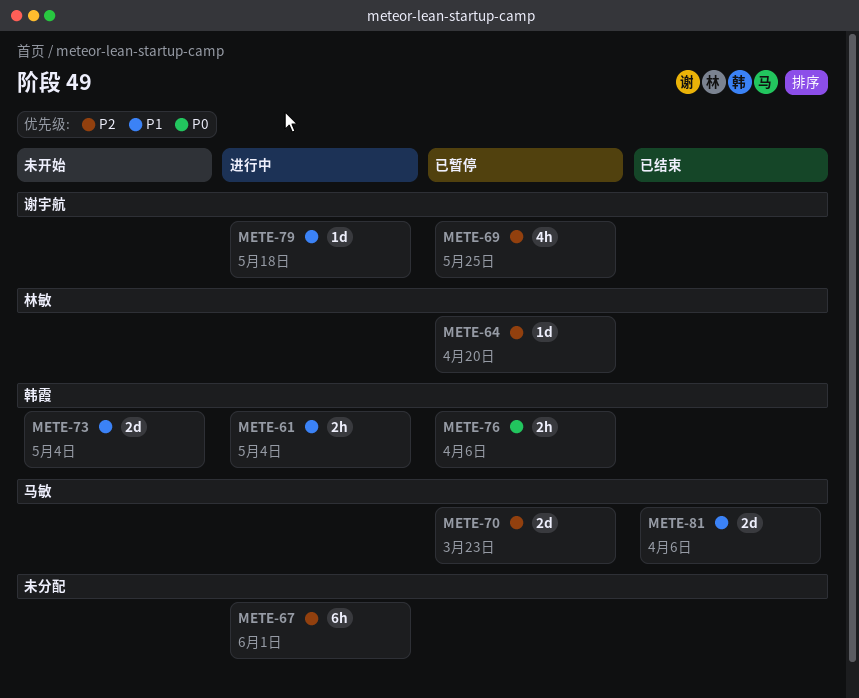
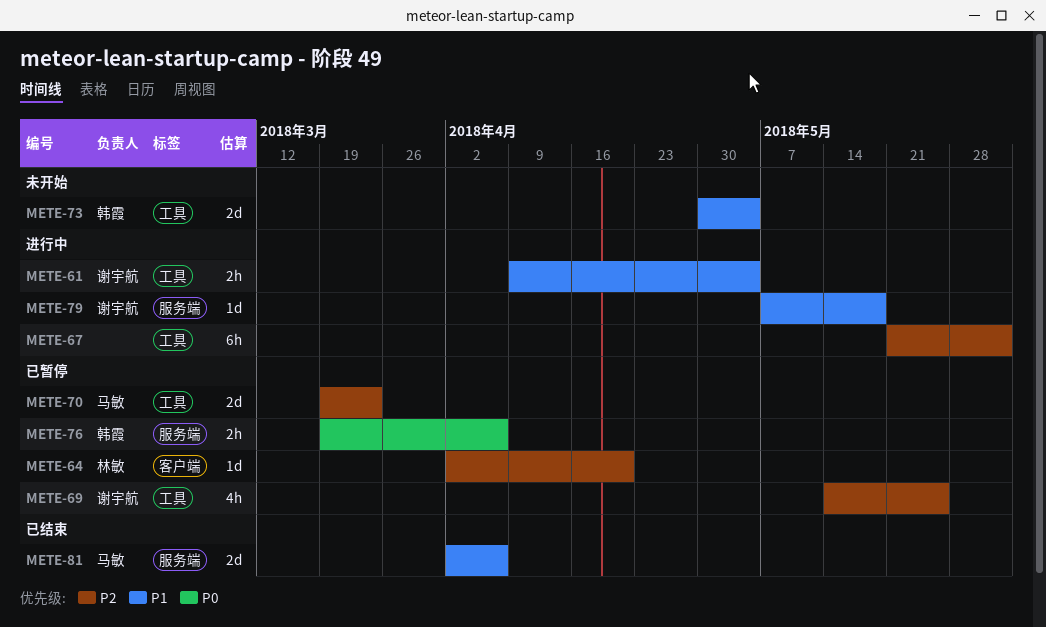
METE-61, owner: 韩霞 -> 谢宇航

